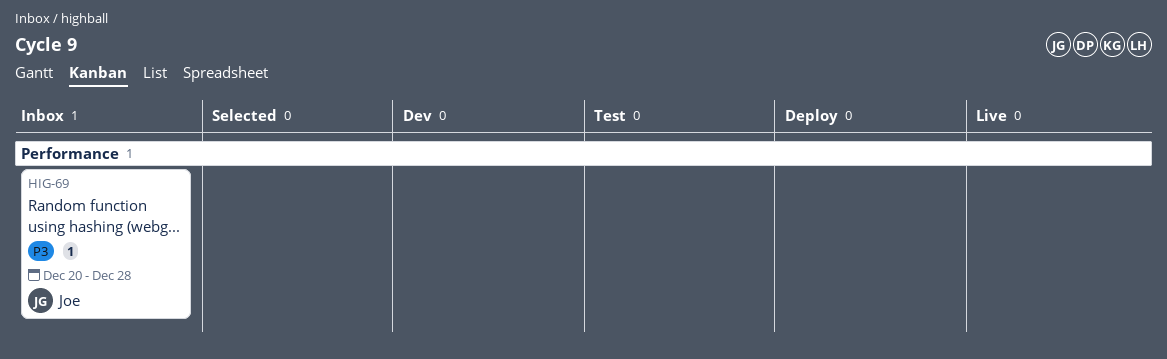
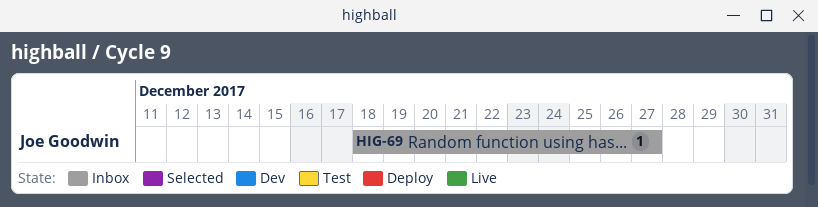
HIG-69, start: Dec 20 -> Dec 18
HIG-69, due: Dec 28 -> Dec 27

